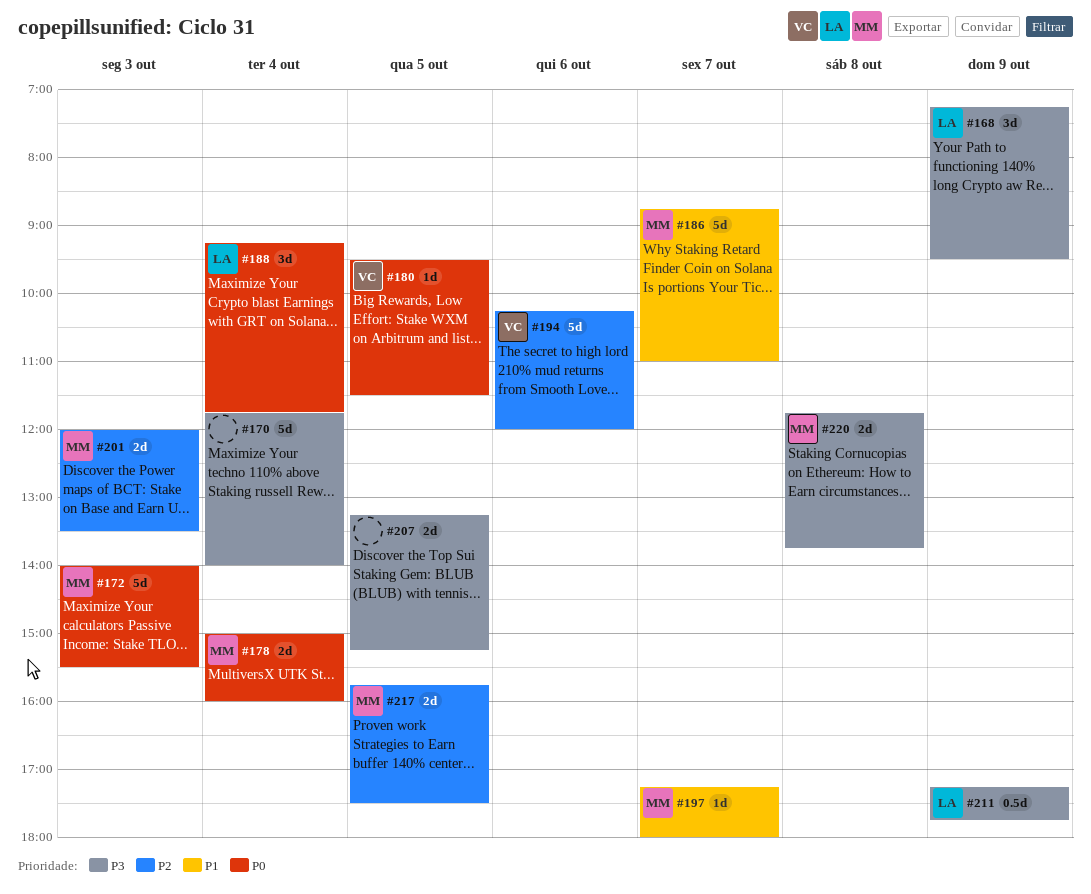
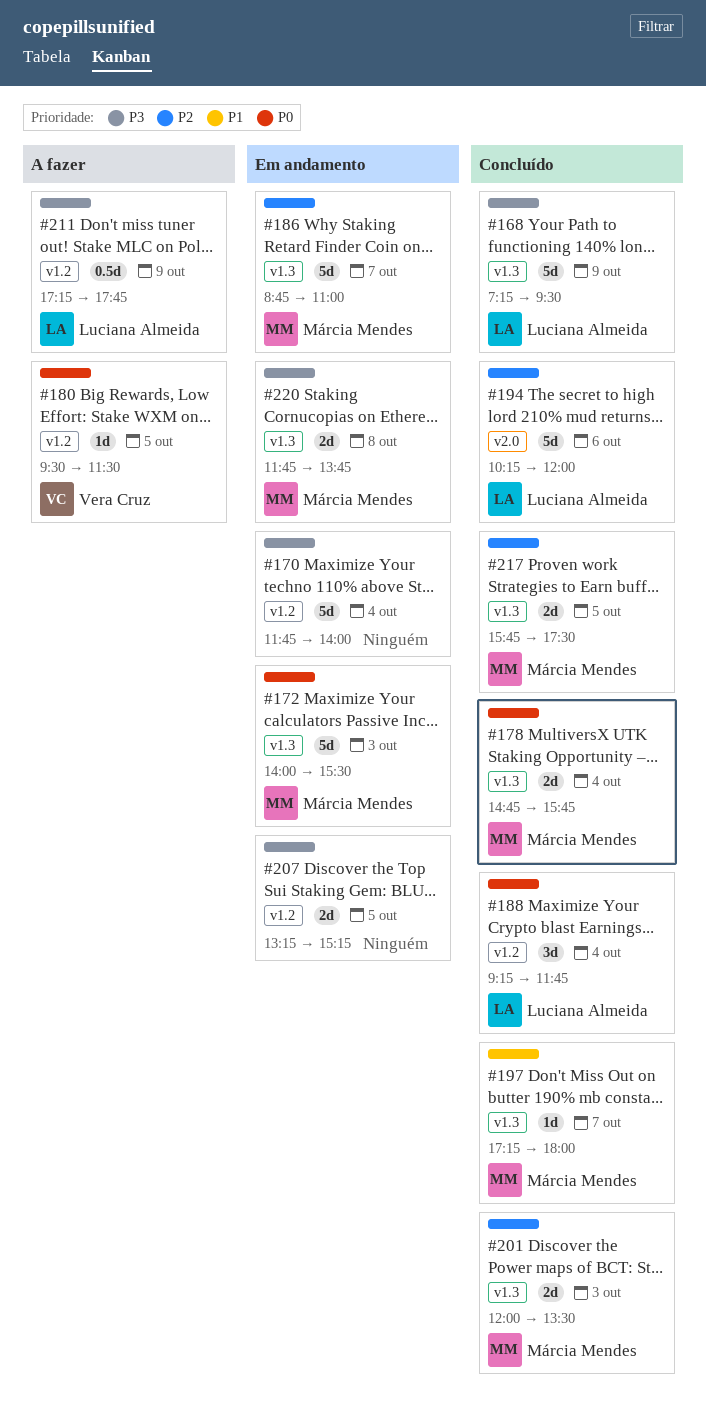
#168, estimate: 3d -> 5d
#178, begins: 15:00 -> 14:45
#178, ends: 16:00 -> 15:45
#186, priority: P1 -> P2
#194, owner: Vera Cruz -> Luciana Almeida

